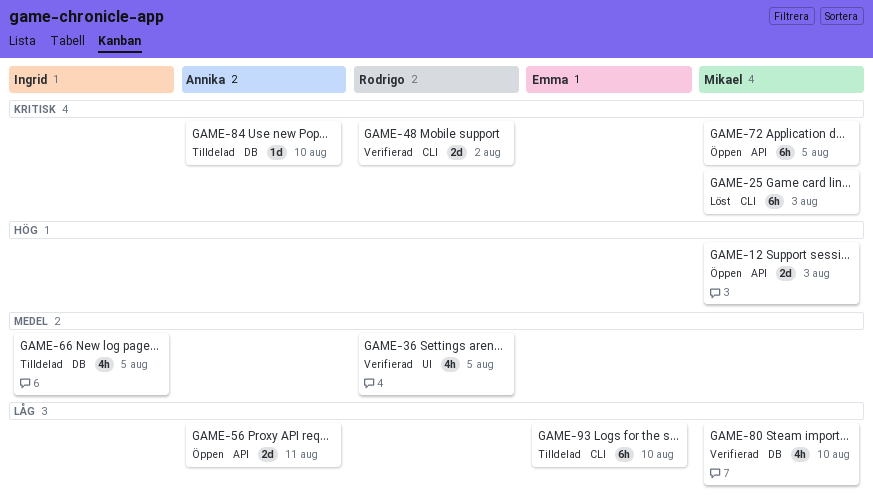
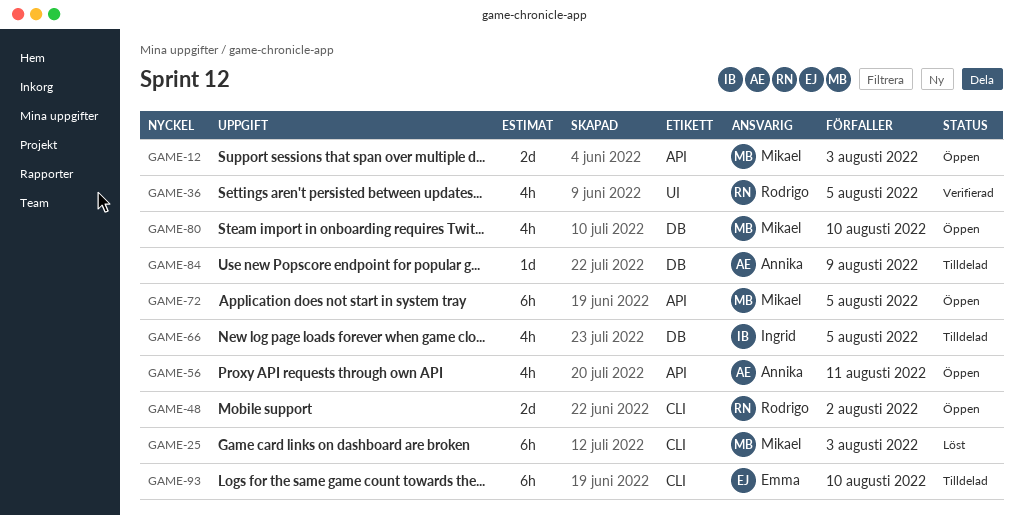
GAME-48, status: Verifierad -> Öppen
GAME-56, estimate: 2d -> 4h
GAME-80, status: Verifierad -> Öppen
GAME-84, due: Aug 10 -> Aug 9

